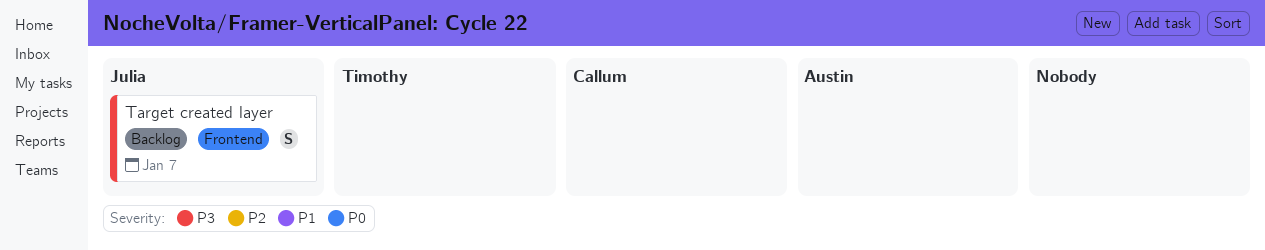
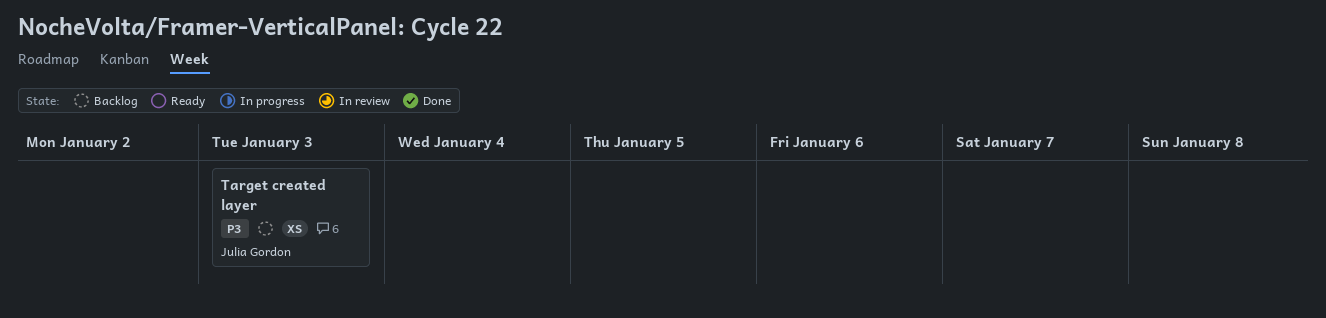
Target created layer, estimate: S -> XS
Target created layer, due: Jan 7 -> Jan 3

